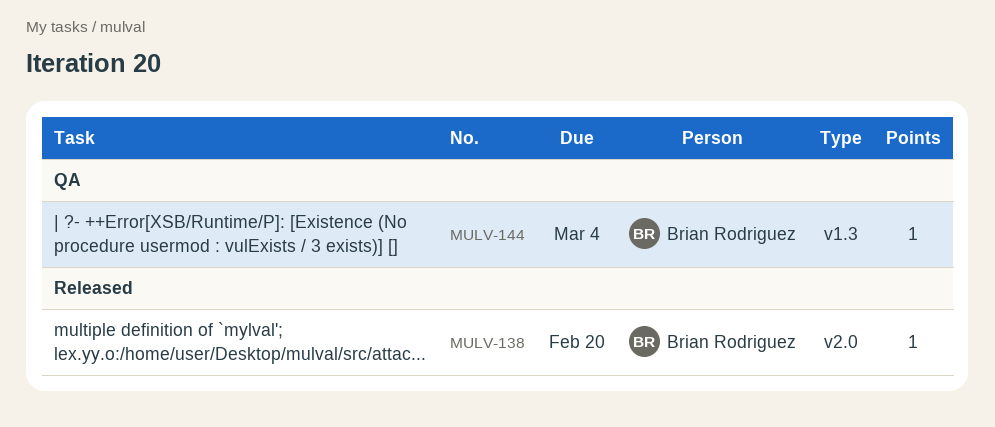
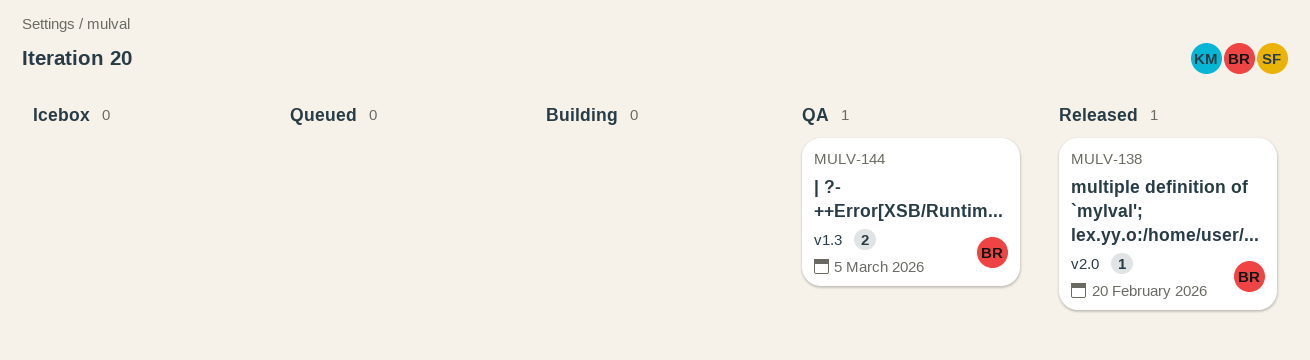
MULV-144, estimate: 1 -> 2
MULV-144, due: Mar 4 -> Mar 5

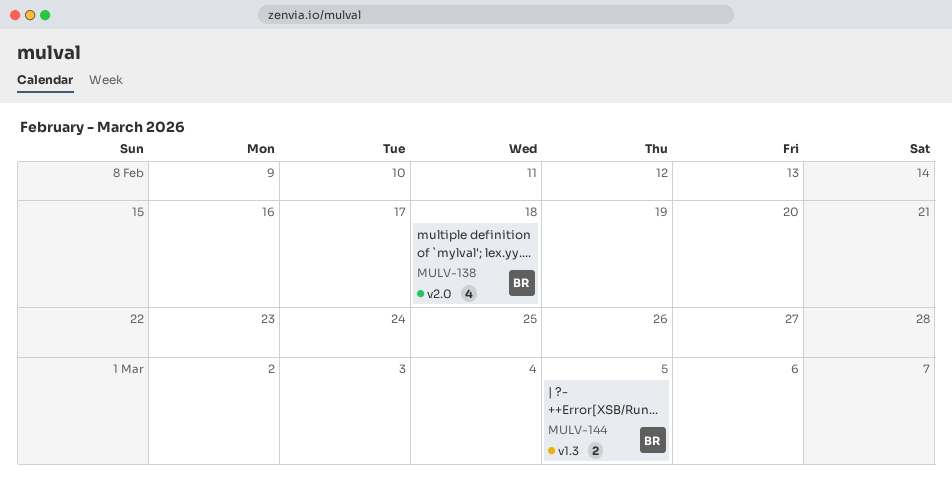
MULV-138, estimate: 1 -> 4
MULV-138, due: Feb 20 -> Feb 18

